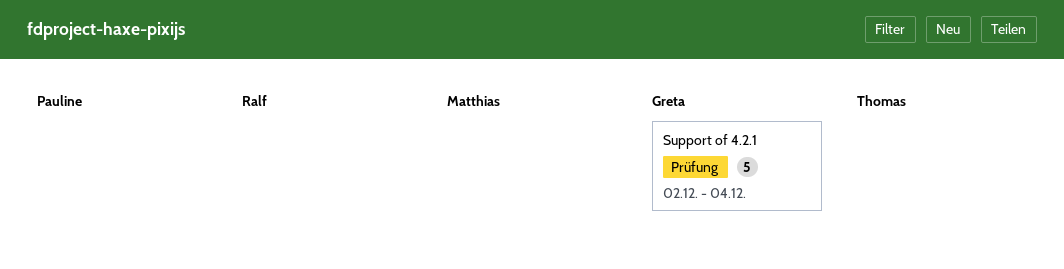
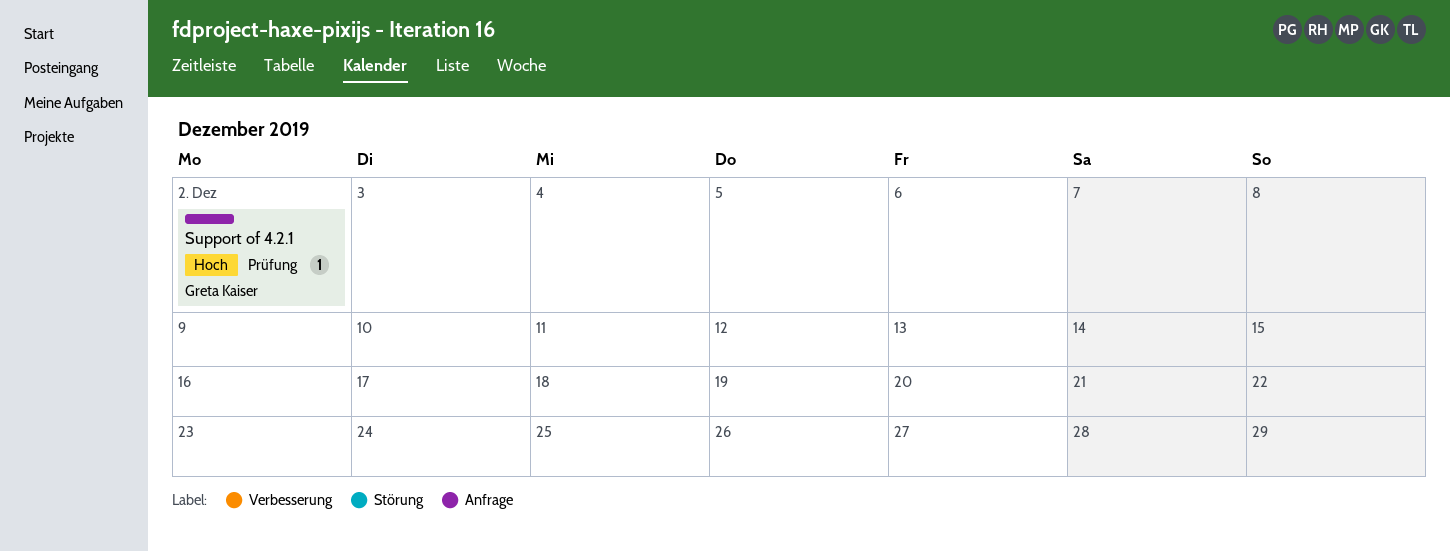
Support of 4.2.1, estimate: 5 -> 1
Support of 4.2.1, due: Dec 4 -> Dec 2

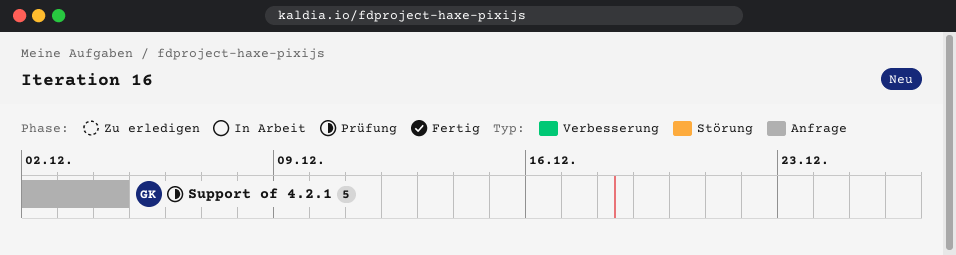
Support of 4.2.1, estimate: 1 -> 5
Support of 4.2.1, due: Dec 2 -> Dec 4

